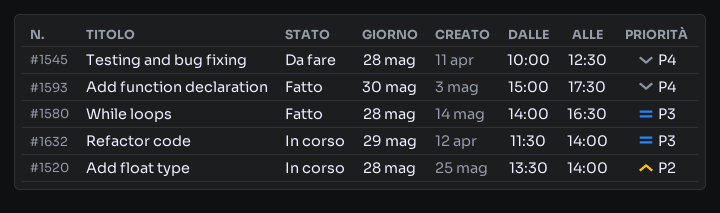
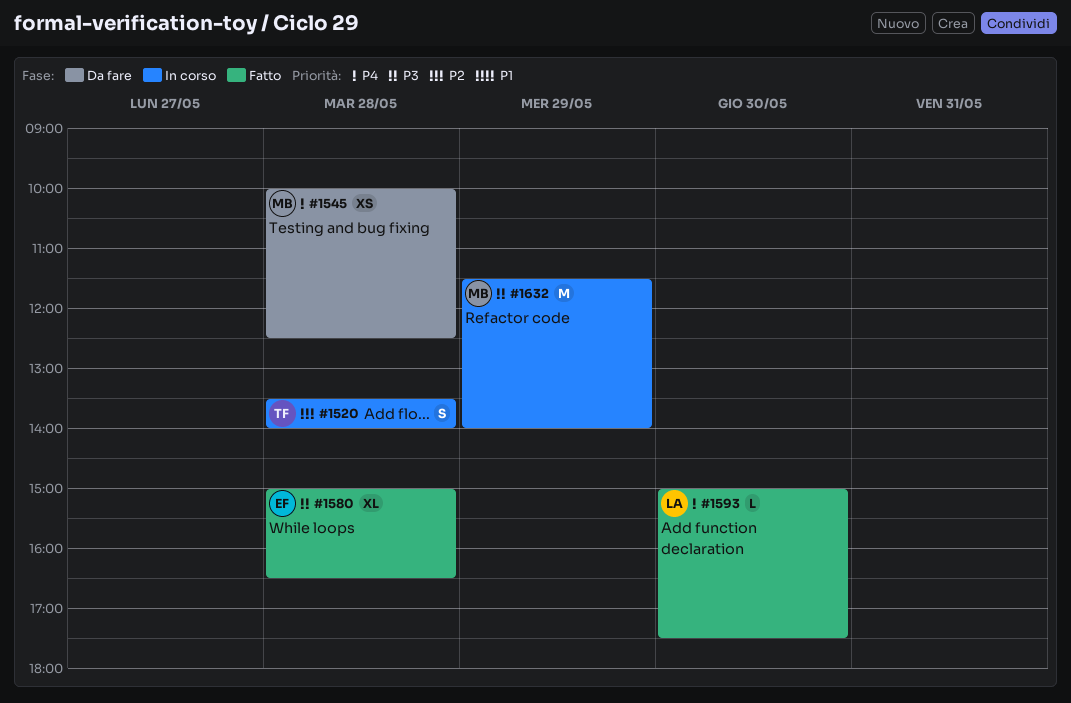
#1580, begins: 14:00 -> 15:00

